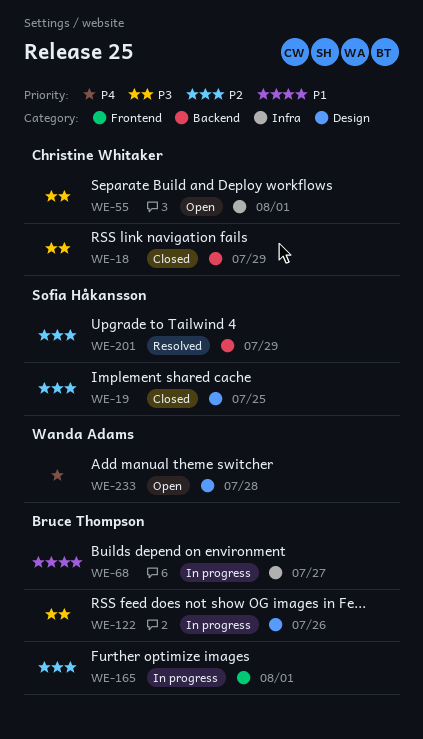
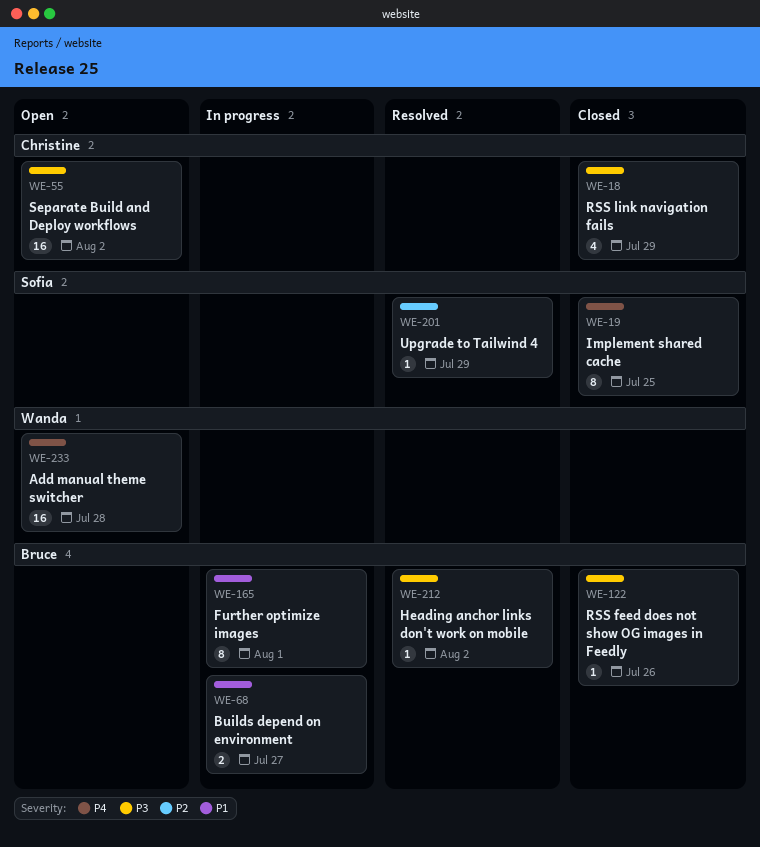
WE-19, priority: P2 -> P4
WE-55, due: Aug 1 -> Aug 2
WE-122, status: In progress -> Closed
WE-165, priority: P2 -> P1
WE-212: none -> present

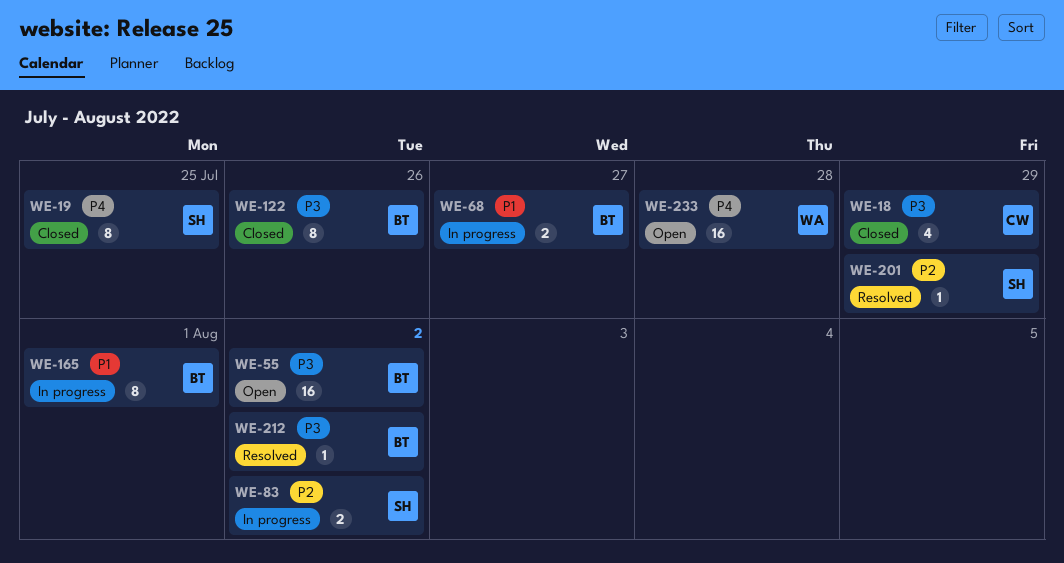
WE-55, owner: Christine -> Bruce
WE-83: none -> present
WE-122, estimate: 1 -> 8

